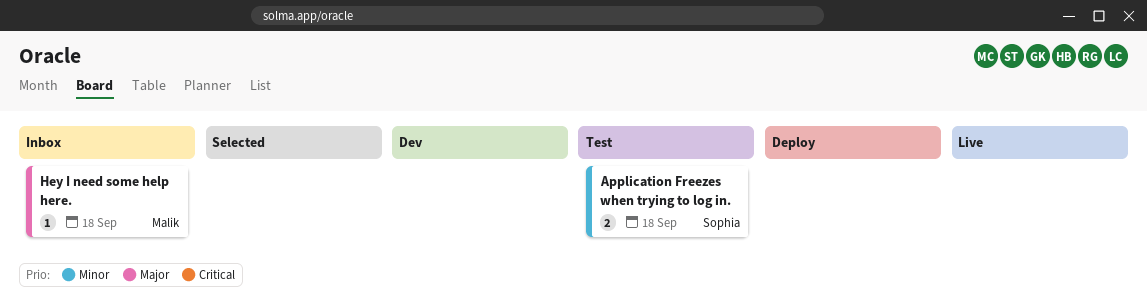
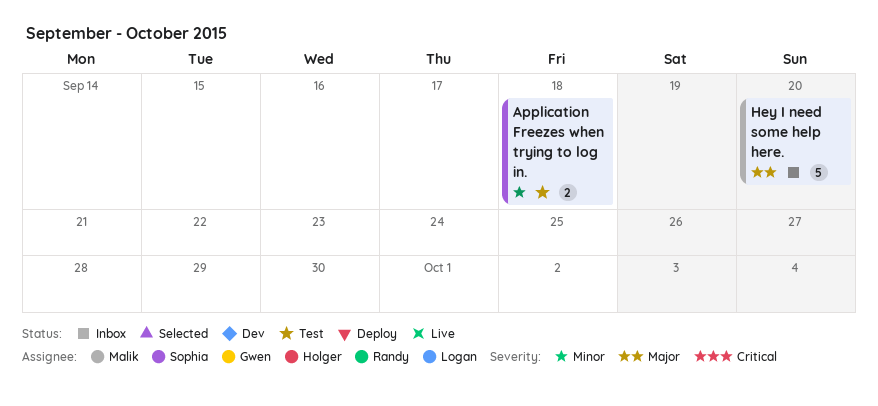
Hey I need some help here., estimate: 1 -> 5
Hey I need some help here., due: Sep 18 -> Sep 20

